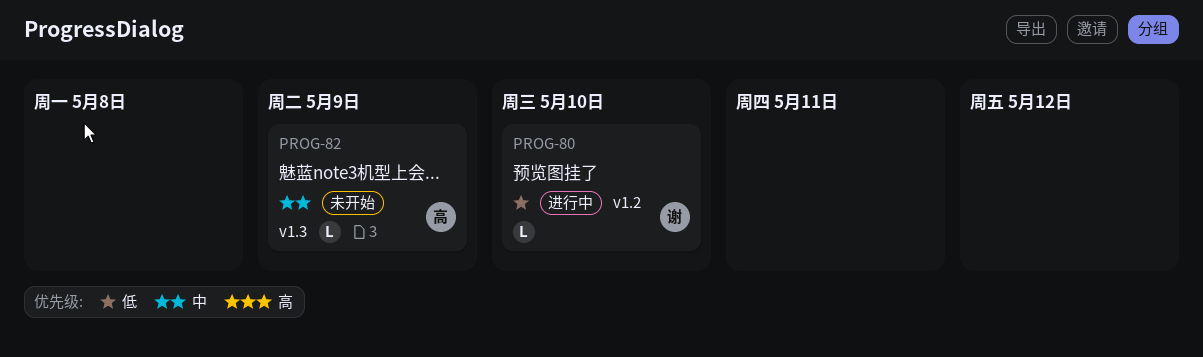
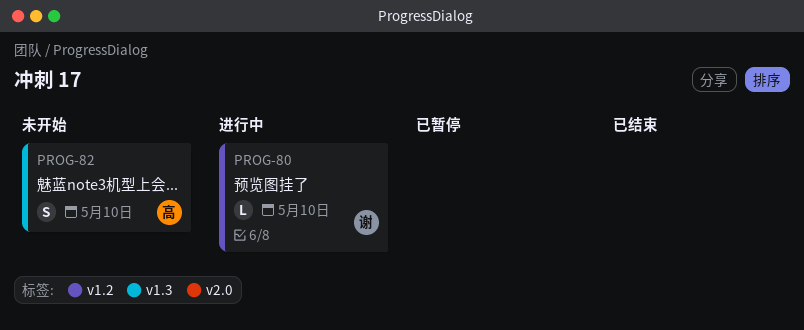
PROG-82, estimate: L -> S
PROG-82, due: May 9 -> May 10

